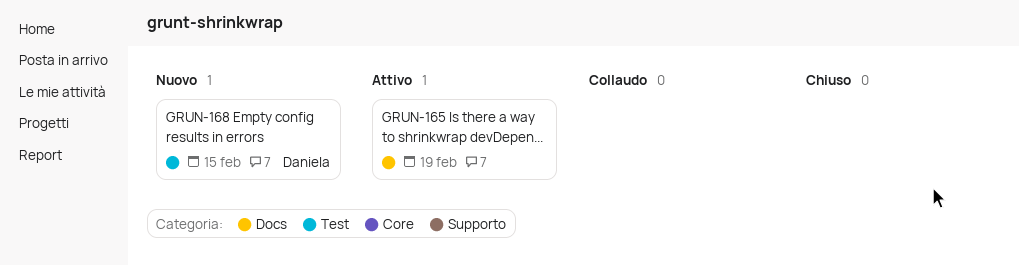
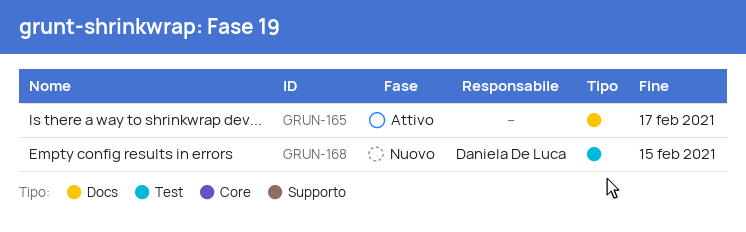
GRUN-165, due: Feb 19 -> Feb 17

